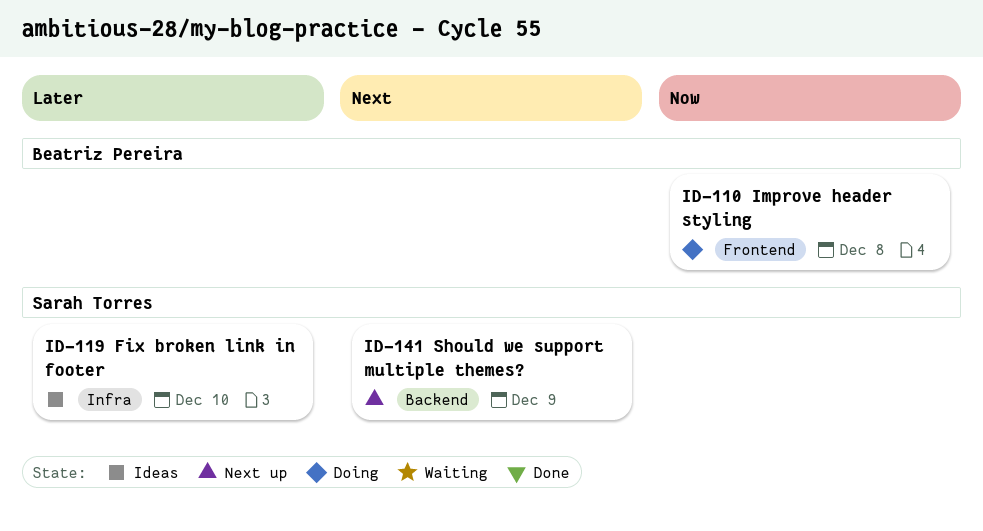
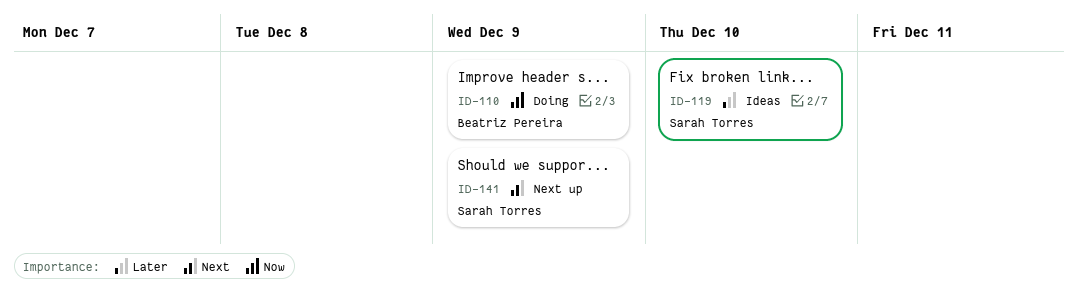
ID-110, due: Dec 8 -> Dec 9

